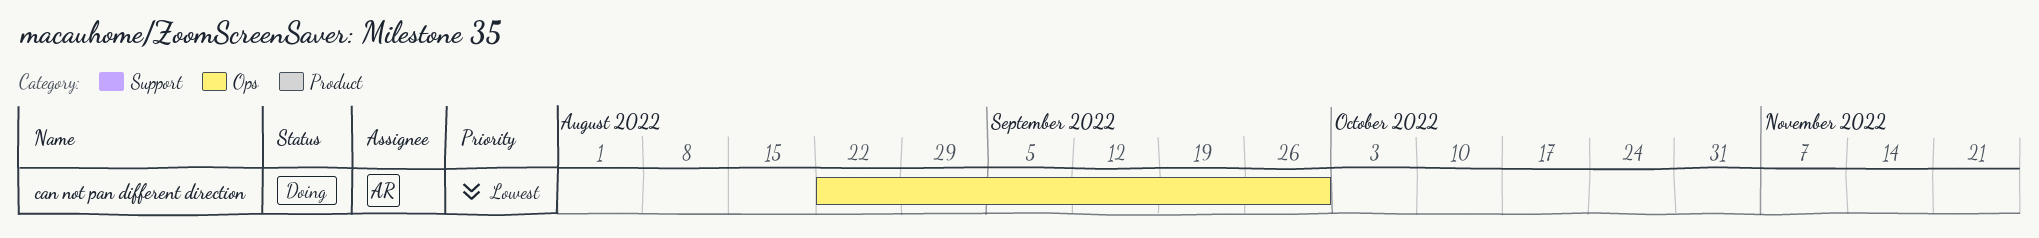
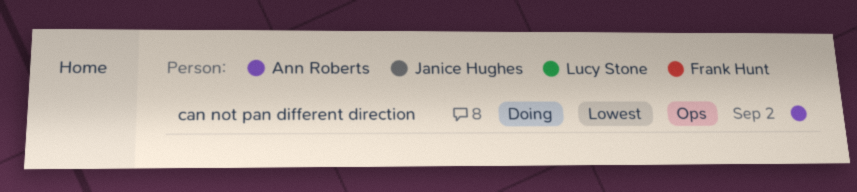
can not pan different direction, due: Sep 30 -> Sep 2

